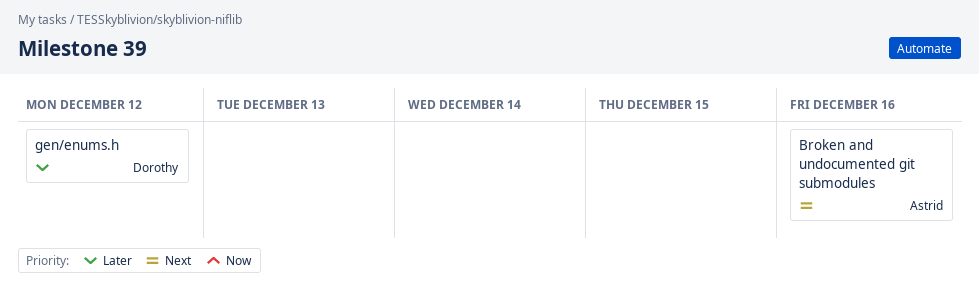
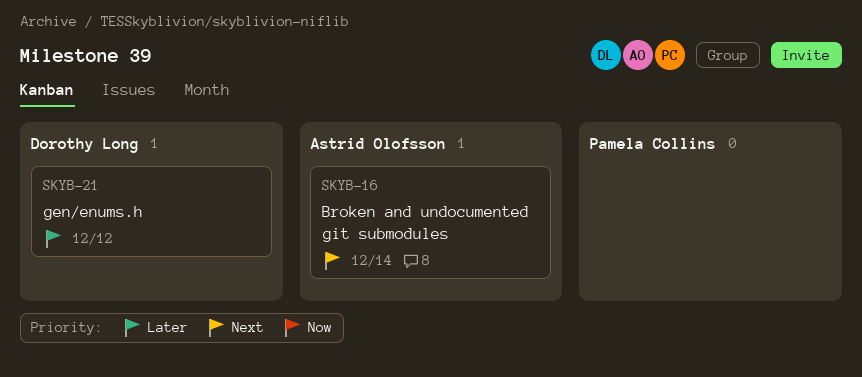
Broken and undocumented git submodules, due: Dec 16 -> Dec 14

